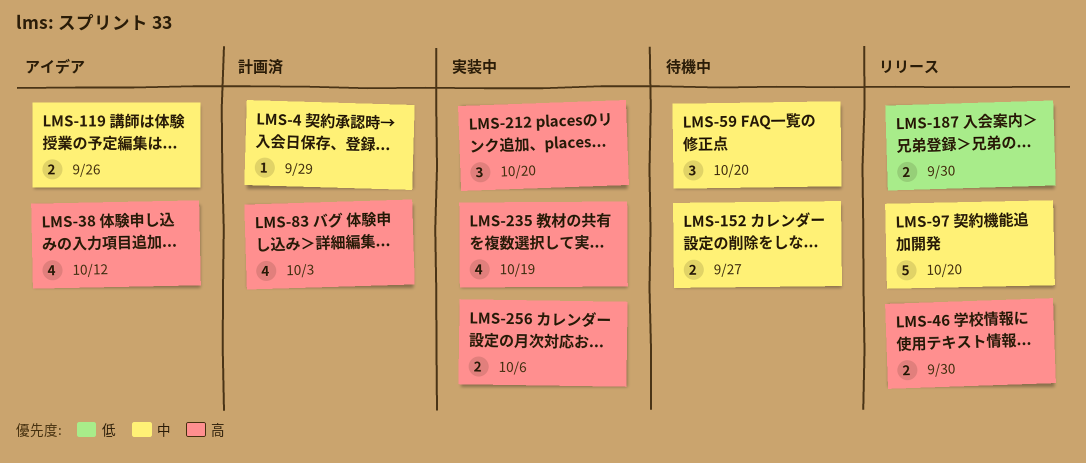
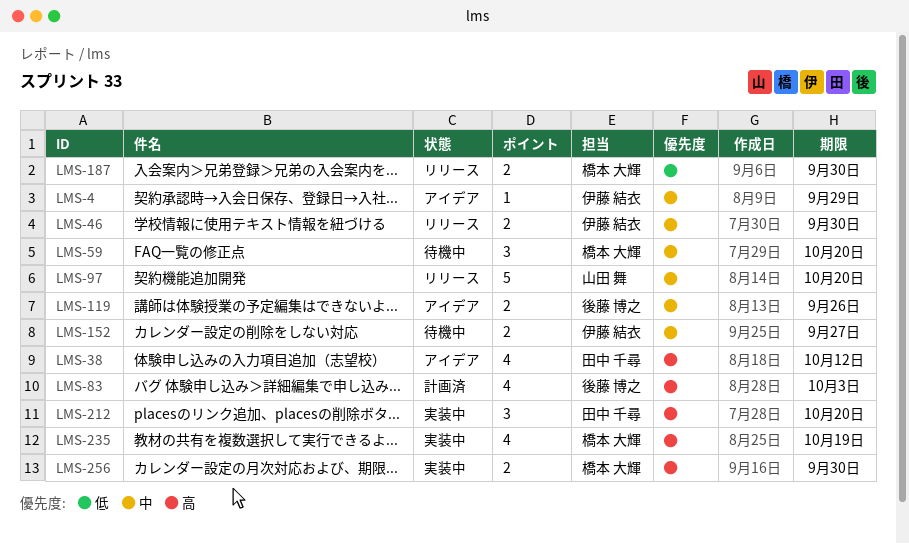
LMS-4, status: 計画済 -> アイデア
LMS-46, priority: 高 -> 中
LMS-256, due: Oct 6 -> Sep 30

